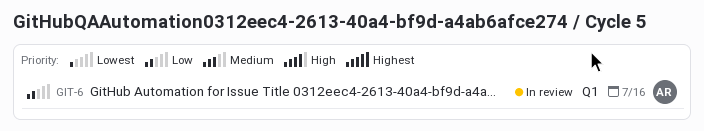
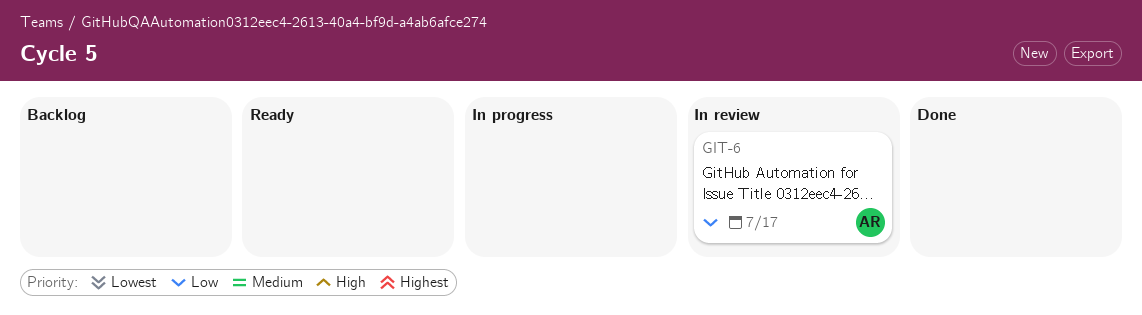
GIT-6, due: Jul 16 -> Jul 17

